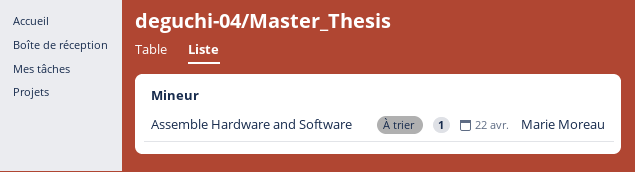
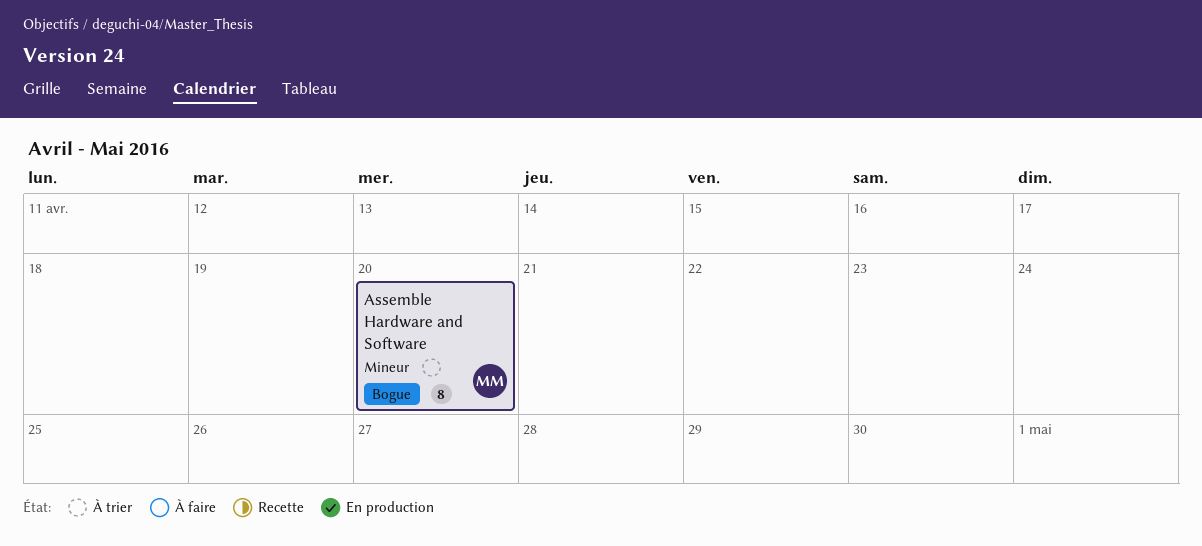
Assemble Hardware and Software, estimate: 1 -> 8
Assemble Hardware and Software, due: Apr 22 -> Apr 20

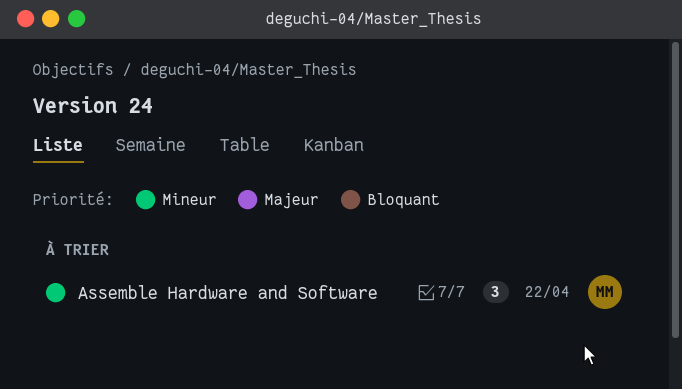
Assemble Hardware and Software, estimate: 8 -> 3
Assemble Hardware and Software, due: Apr 20 -> Apr 22

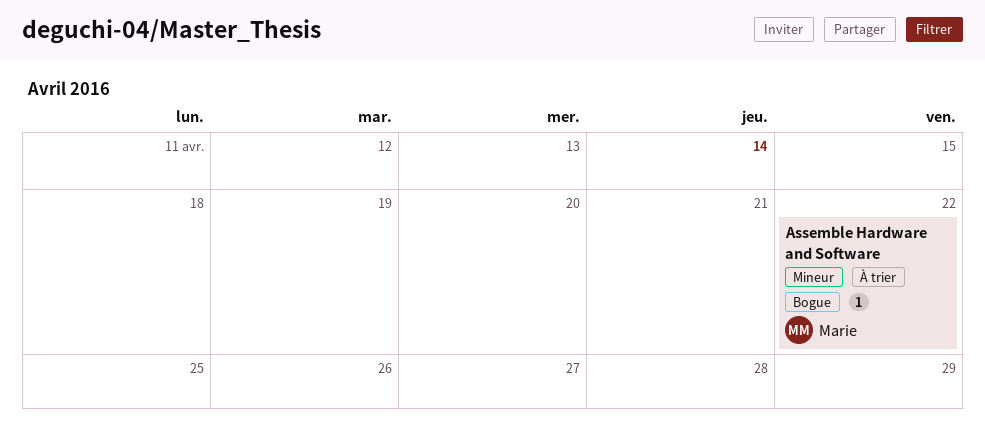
Assemble Hardware and Software, estimate: 3 -> 1

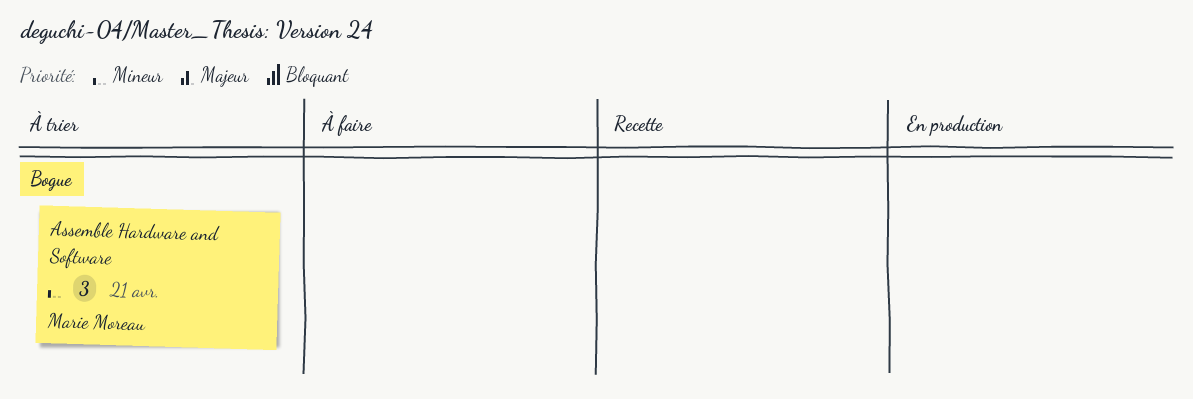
Assemble Hardware and Software, estimate: 1 -> 3
Assemble Hardware and Software, due: Apr 22 -> Apr 21

